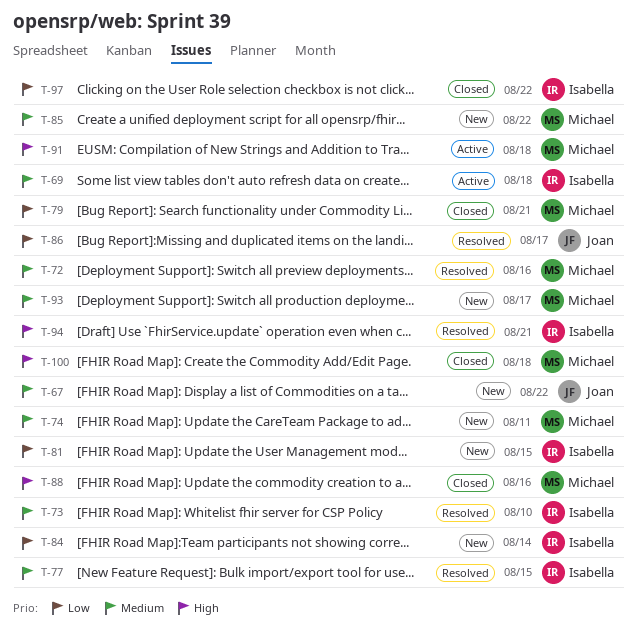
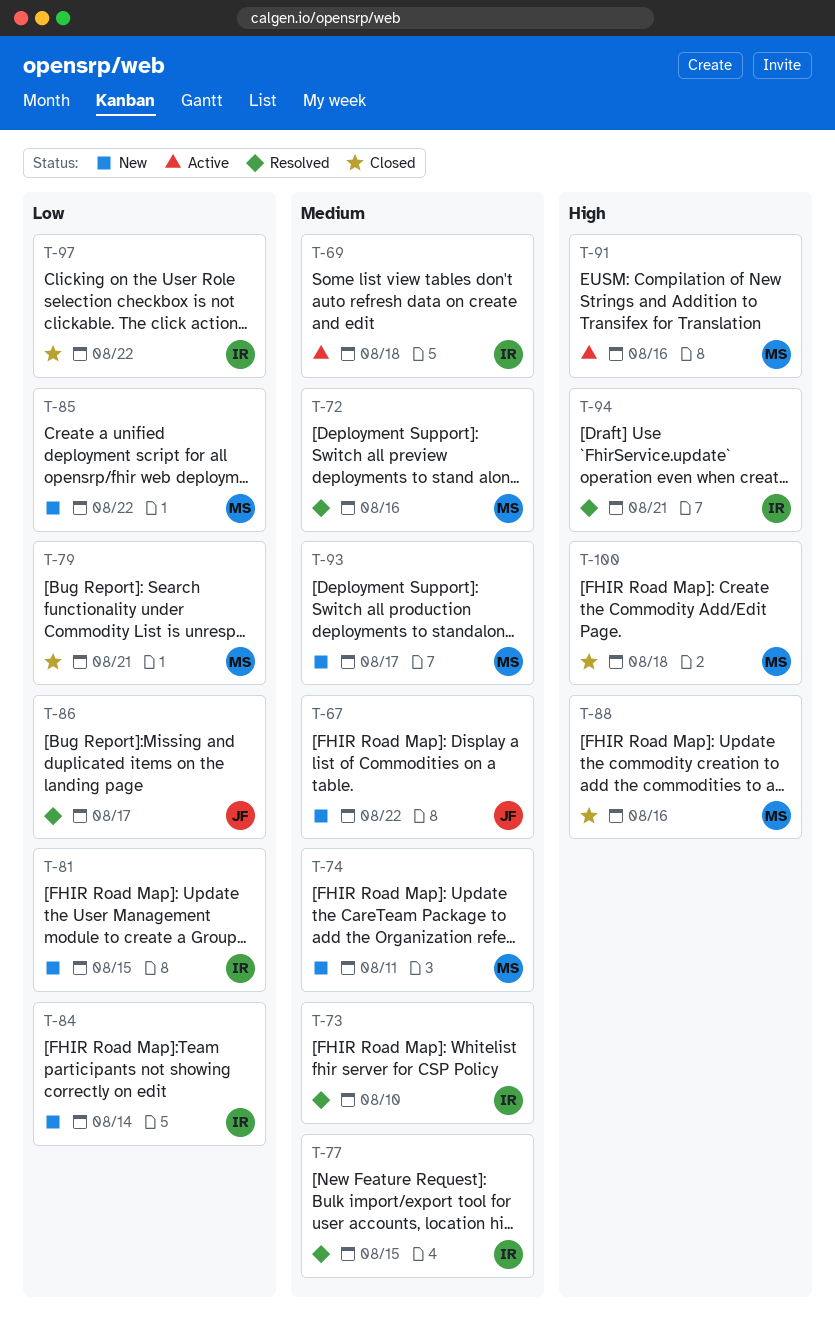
T-85, priority: Medium -> Low
T-91, due: Aug 18 -> Aug 16

